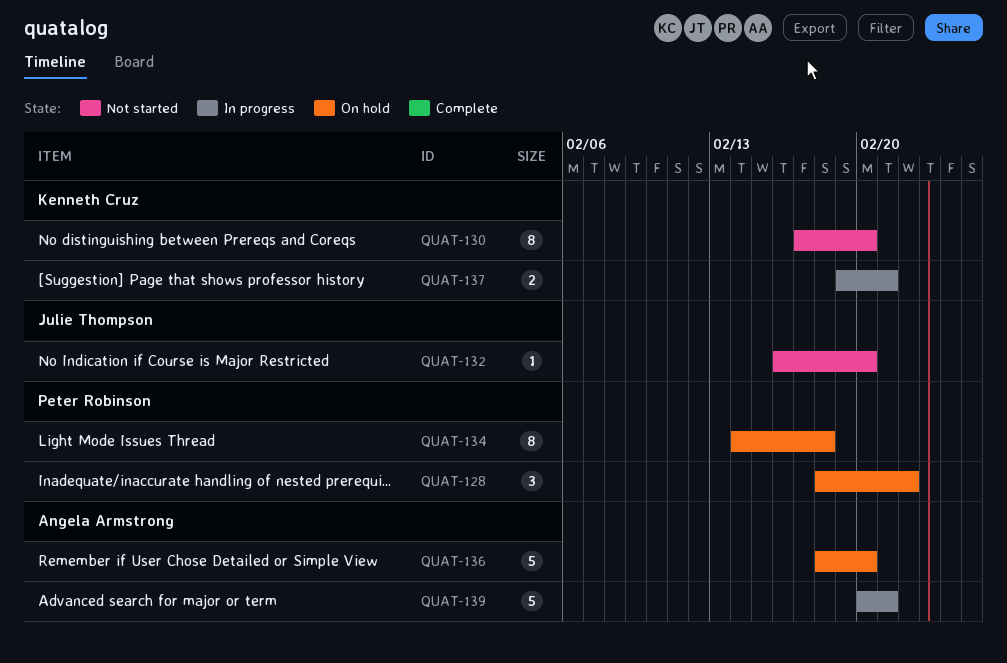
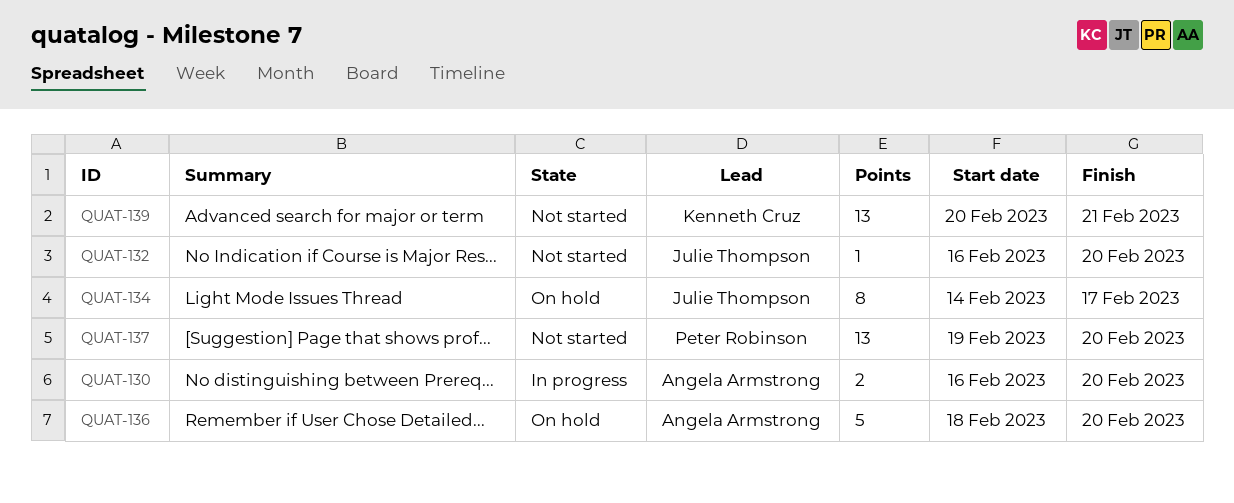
QUAT-128: present -> none
QUAT-130, status: Not started -> In progress
QUAT-130, owner: Kenneth Cruz -> Angela Armstrong
QUAT-130, estimate: 8 -> 2
QUAT-130, start: Feb 17 -> Feb 16
QUAT-134, owner: Peter Robinson -> Julie Thompson
QUAT-134, due: Feb 18 -> Feb 17
QUAT-137, status: In progress -> Not started
QUAT-137, owner: Kenneth Cruz -> Peter Robinson
QUAT-137, estimate: 2 -> 13
QUAT-137, due: Feb 21 -> Feb 20
QUAT-139, status: In progress -> Not started
QUAT-139, owner: Angela Armstrong -> Kenneth Cruz
QUAT-139, estimate: 5 -> 13

